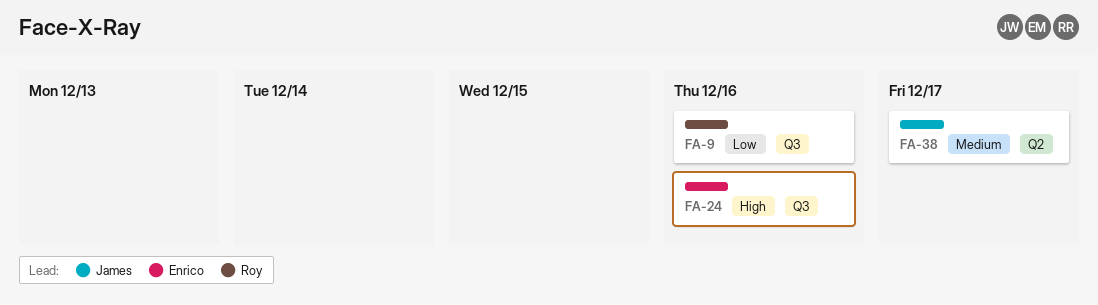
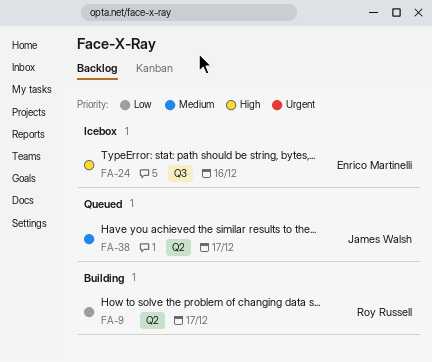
FA-9, label: Q3 -> Q2
FA-9, due: Dec 16 -> Dec 17

